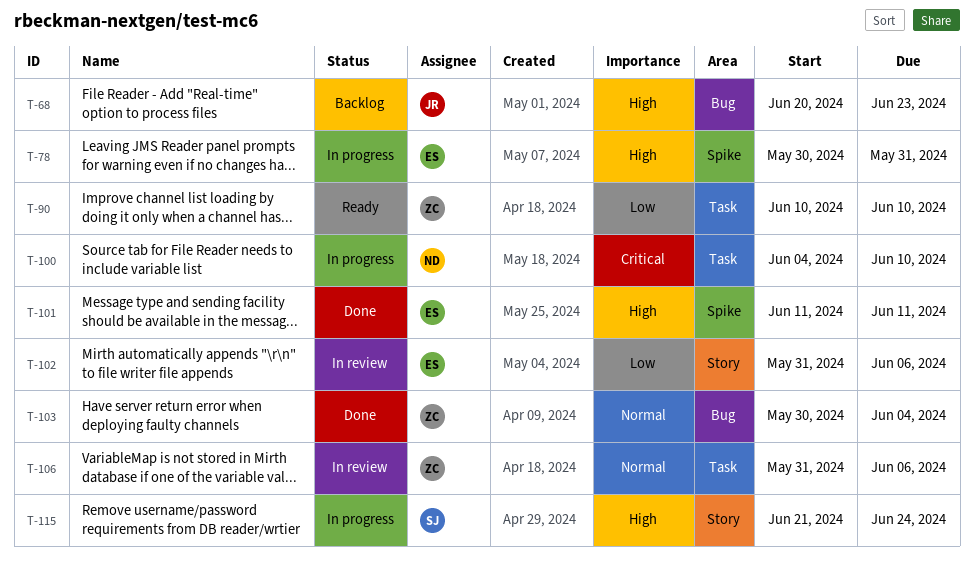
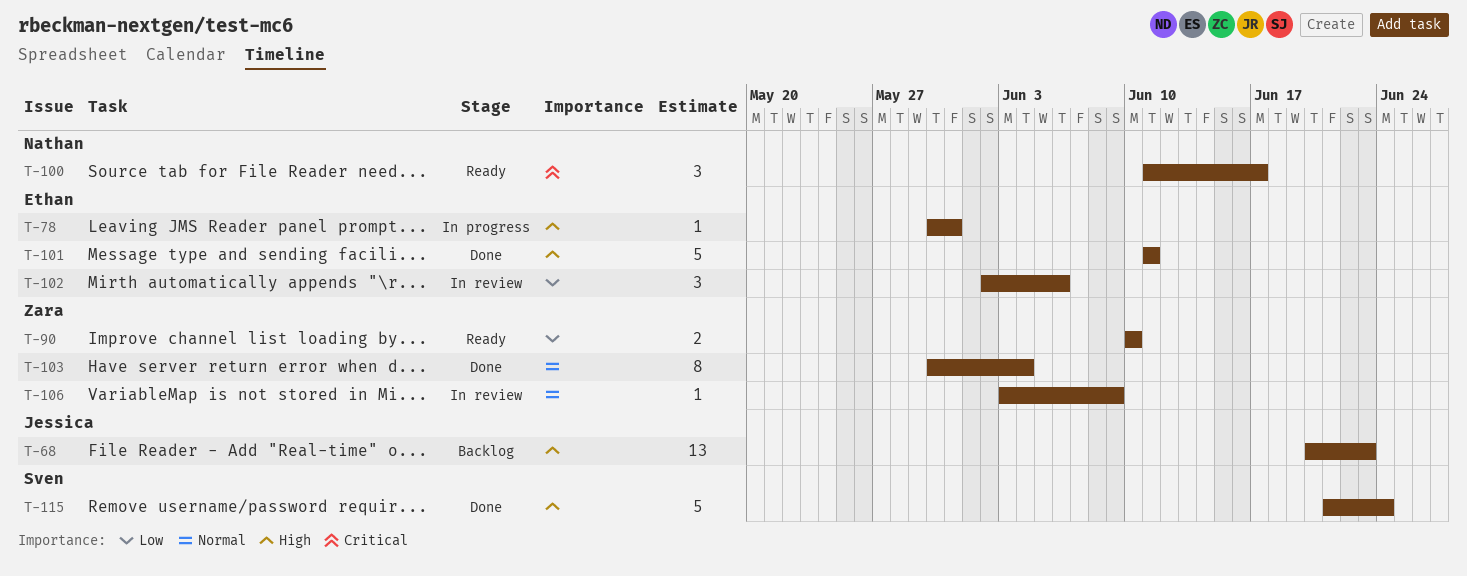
T-100, status: In progress -> Ready
T-100, start: Jun 4 -> Jun 11
T-100, due: Jun 10 -> Jun 17
T-102, start: May 31 -> Jun 2
T-106, start: May 31 -> Jun 3
T-106, due: Jun 6 -> Jun 9
T-115, status: In progress -> Done

